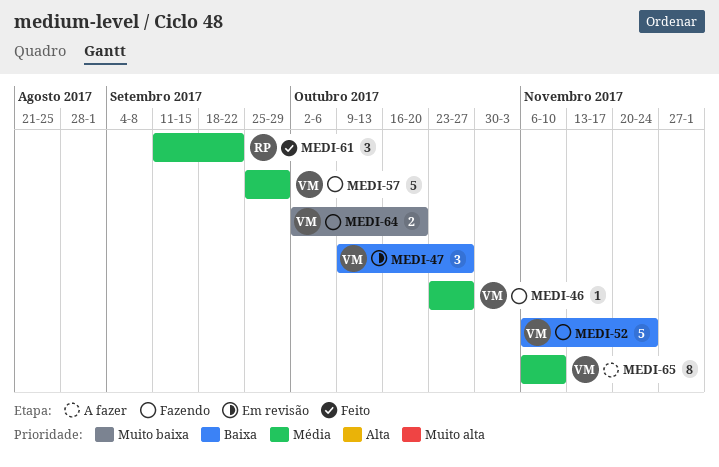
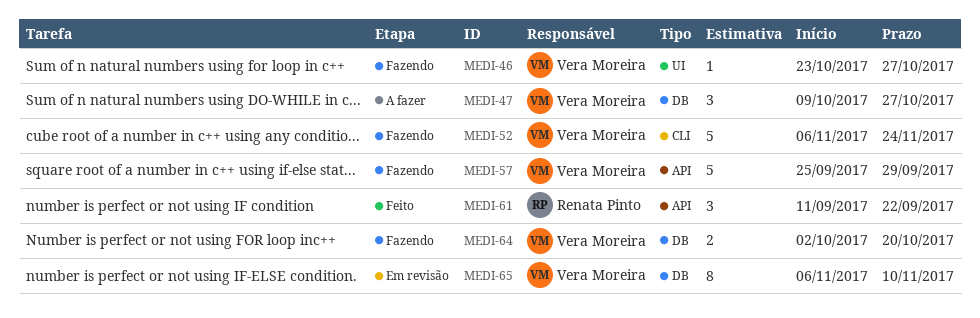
MEDI-47, status: Em revisão -> A fazer
MEDI-65, status: A fazer -> Em revisão

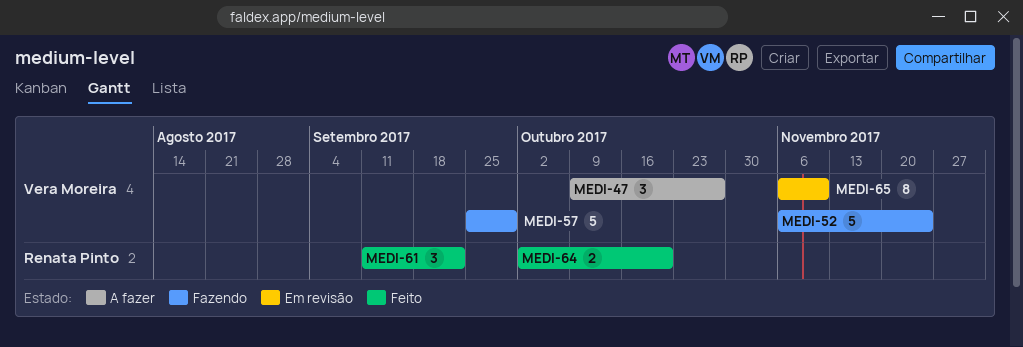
MEDI-46: present -> none
MEDI-64, status: Fazendo -> Feito
MEDI-64, owner: Vera Moreira -> Renata Pinto

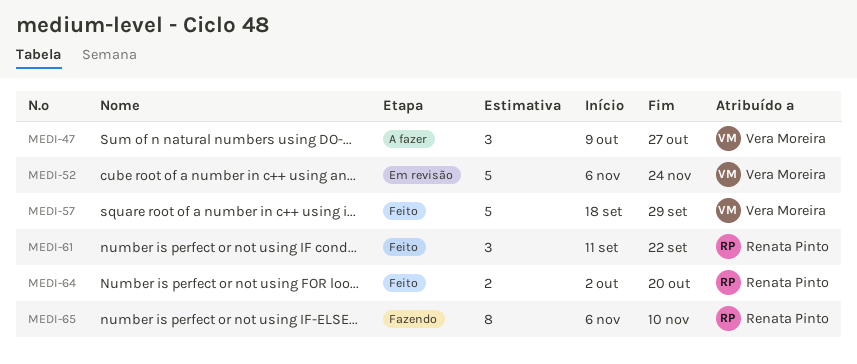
MEDI-52, status: Fazendo -> Em revisão
MEDI-57, status: Fazendo -> Feito
MEDI-57, start: Sep 25 -> Sep 18
MEDI-65, status: Em revisão -> Fazendo
MEDI-65, owner: Vera Moreira -> Renata Pinto

